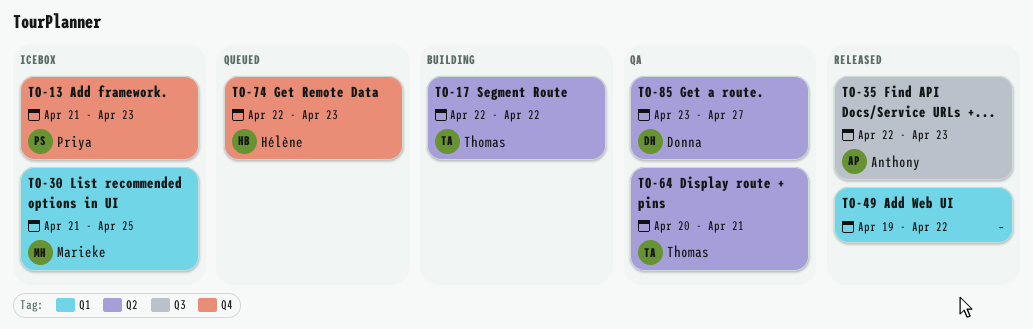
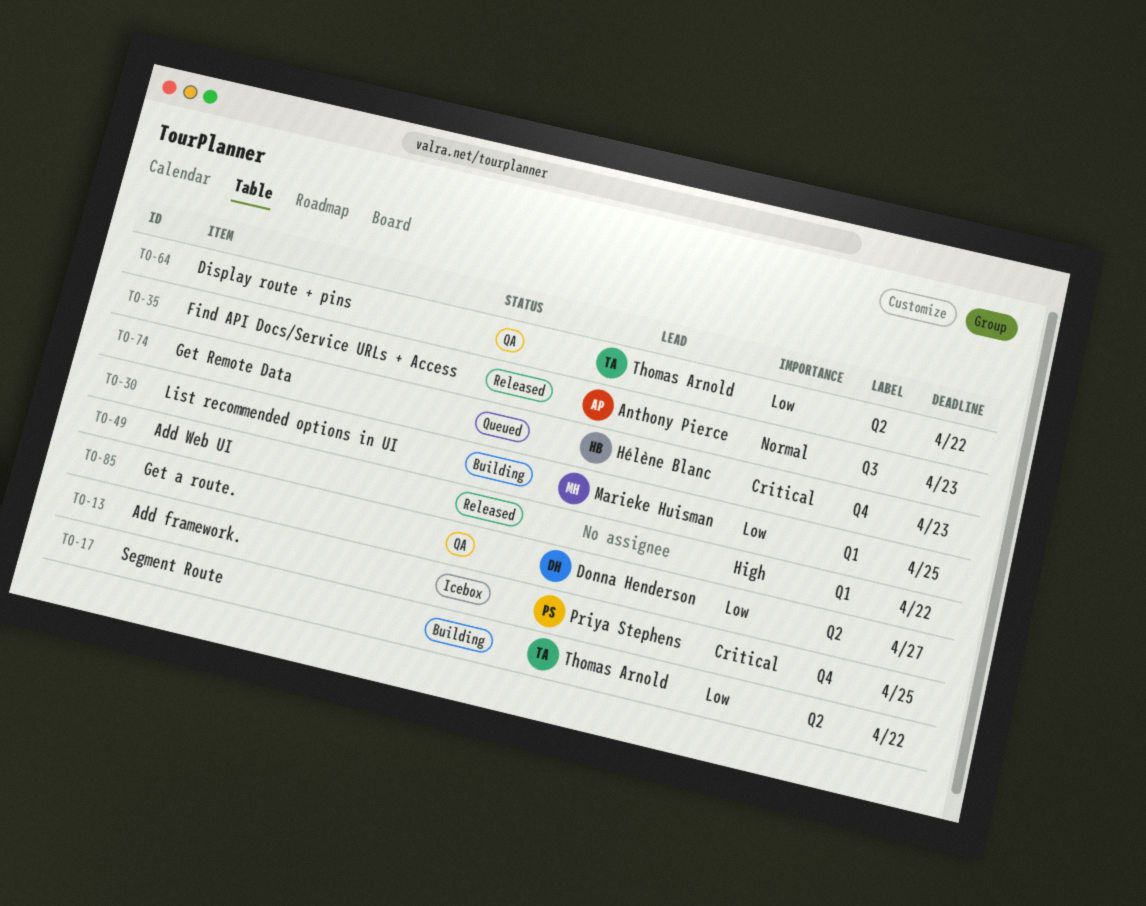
TO-13, due: Apr 23 -> Apr 25
TO-30, status: Icebox -> Building
TO-64, due: Apr 21 -> Apr 22

